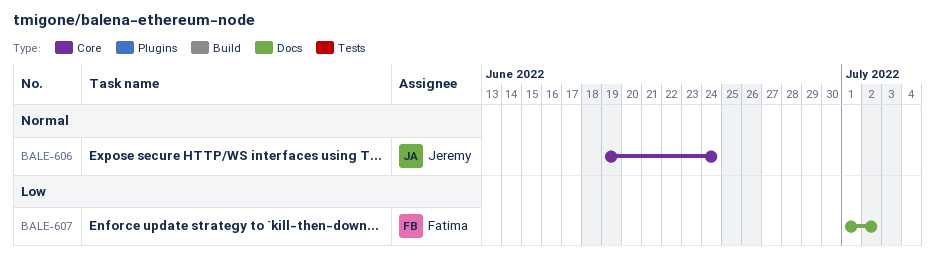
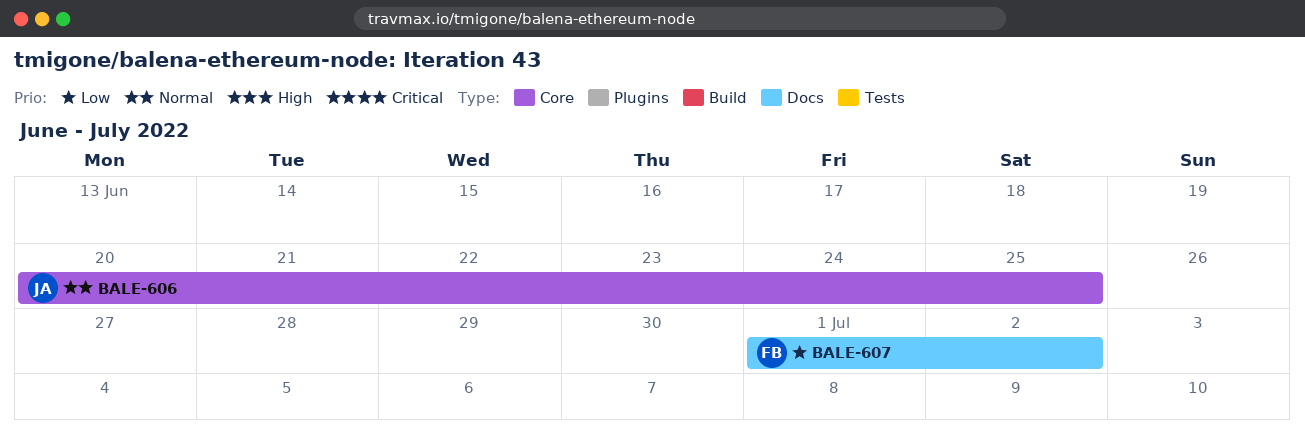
BALE-606, start: Jun 19 -> Jun 20
BALE-606, due: Jun 24 -> Jun 25

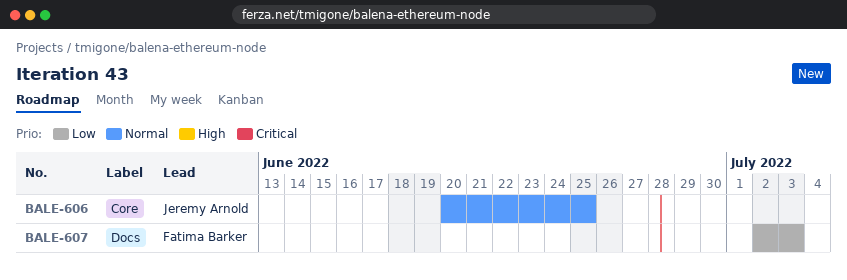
BALE-607, start: Jul 1 -> Jul 2
BALE-607, due: Jul 2 -> Jul 3

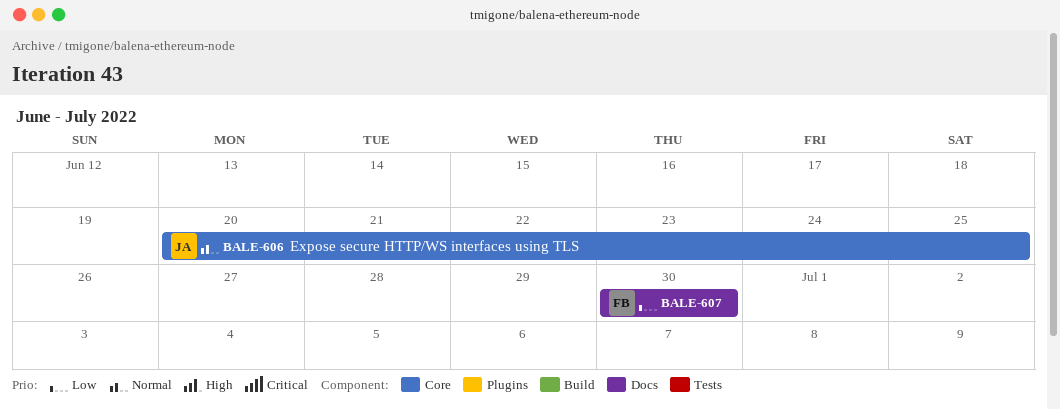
BALE-607, start: Jul 2 -> Jun 30
BALE-607, due: Jul 3 -> Jun 30

